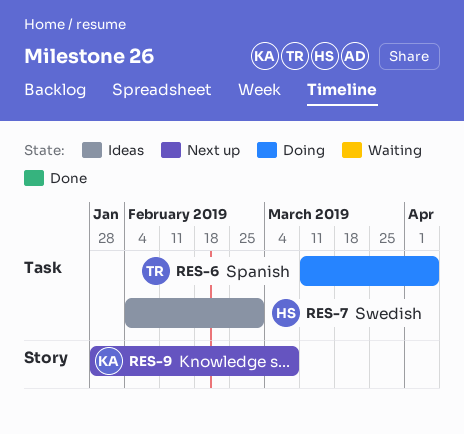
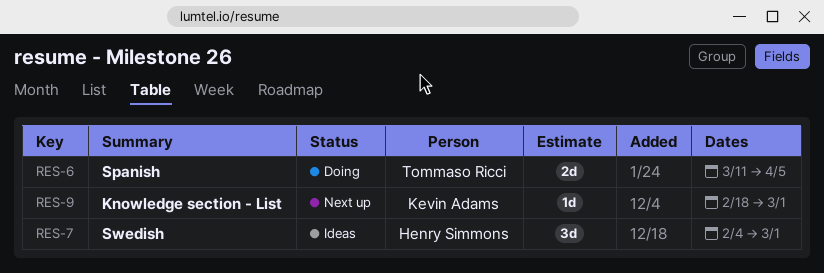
RES-9, start: Jan 28 -> Feb 18
RES-9, due: Mar 8 -> Mar 1

